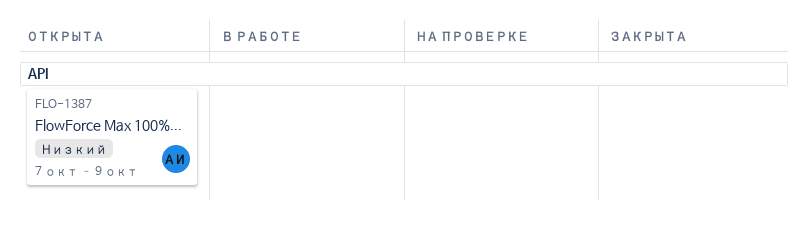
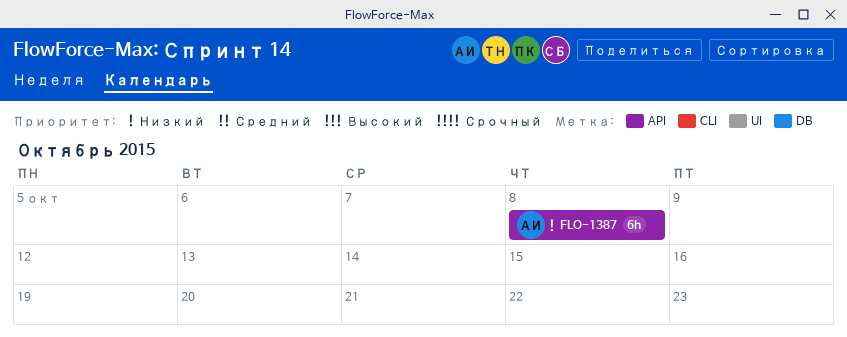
FLO-1387, start: Oct 7 -> Oct 8
FLO-1387, due: Oct 9 -> Oct 8

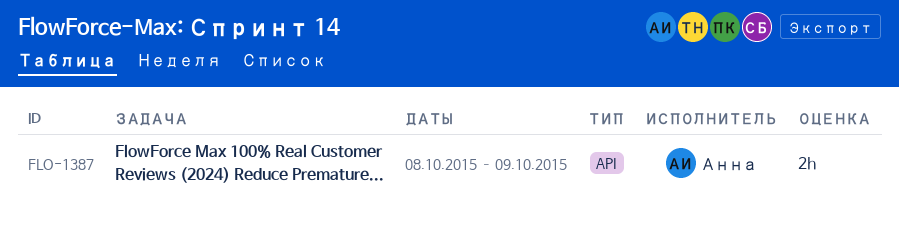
FLO-1387, estimate: 6h -> 2h
FLO-1387, due: Oct 8 -> Oct 9

